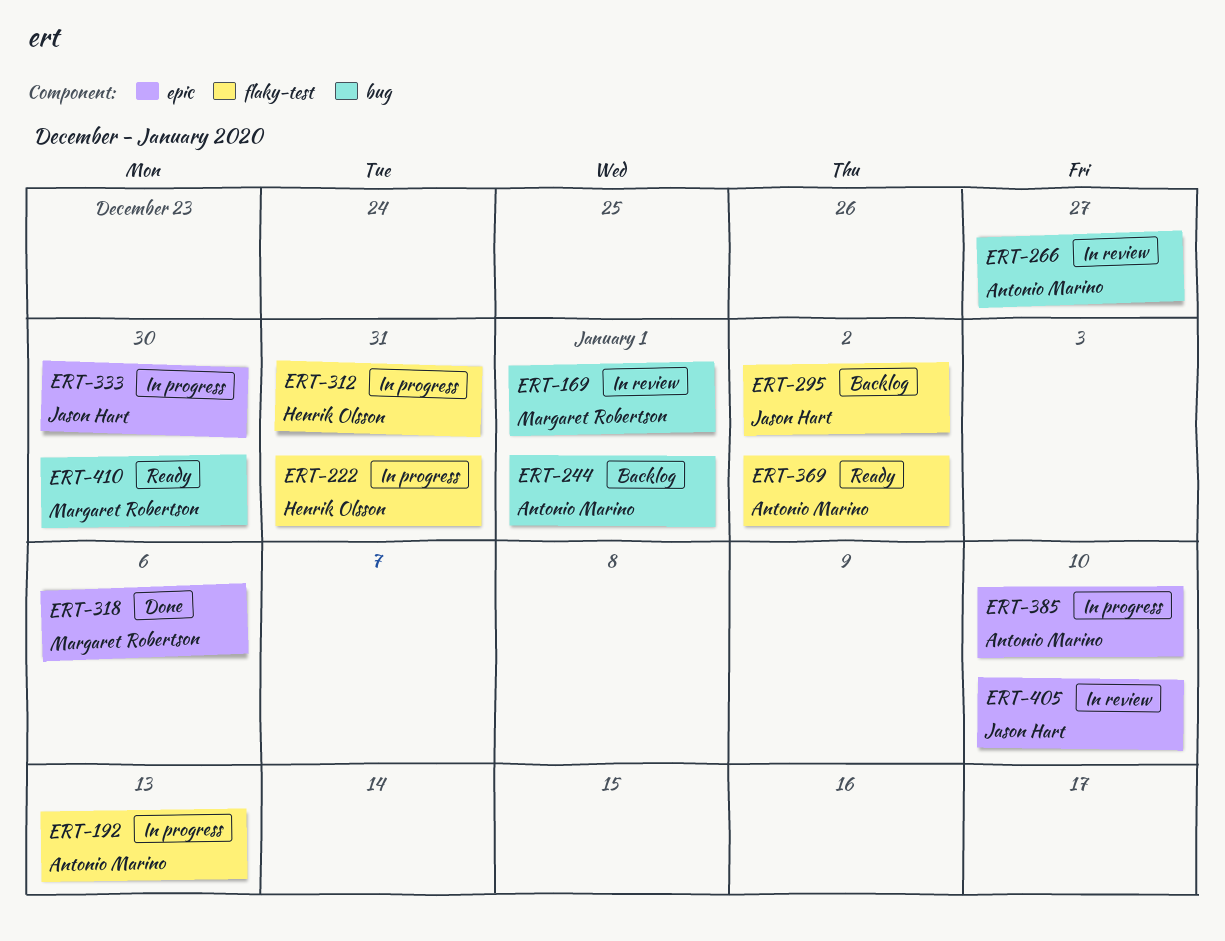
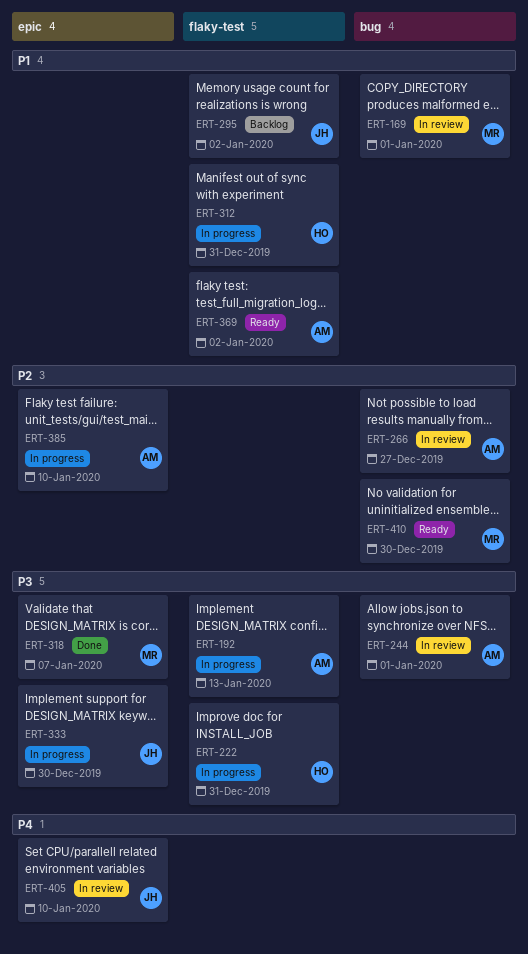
ERT-244, status: Backlog -> In review
ERT-318, due: Jan 6 -> Jan 7

